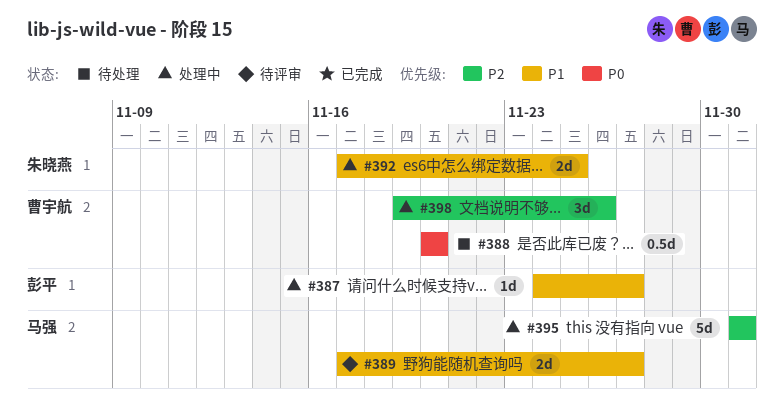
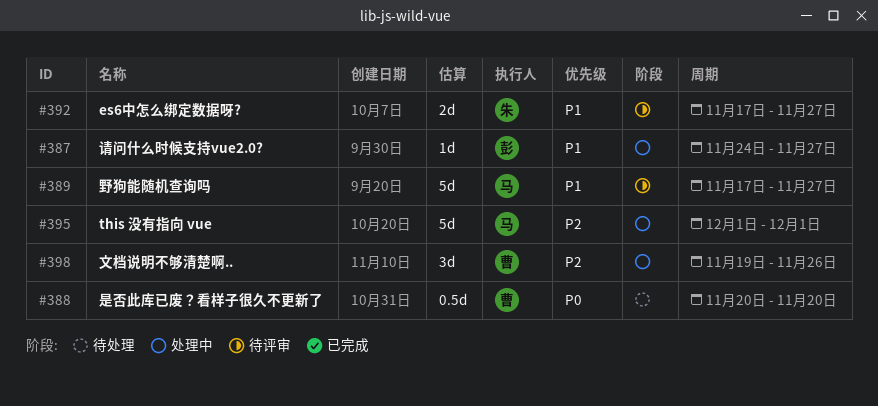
#389, estimate: 2d -> 5d
#392, status: 处理中 -> 待评审
#392, due: Nov 25 -> Nov 27

